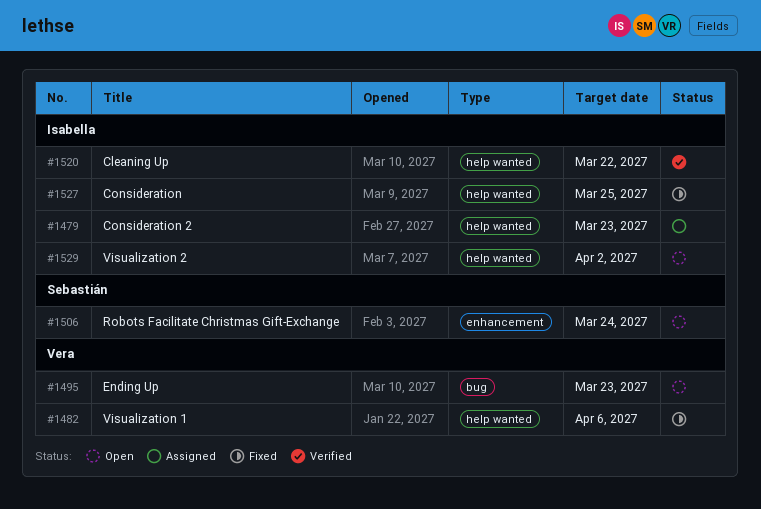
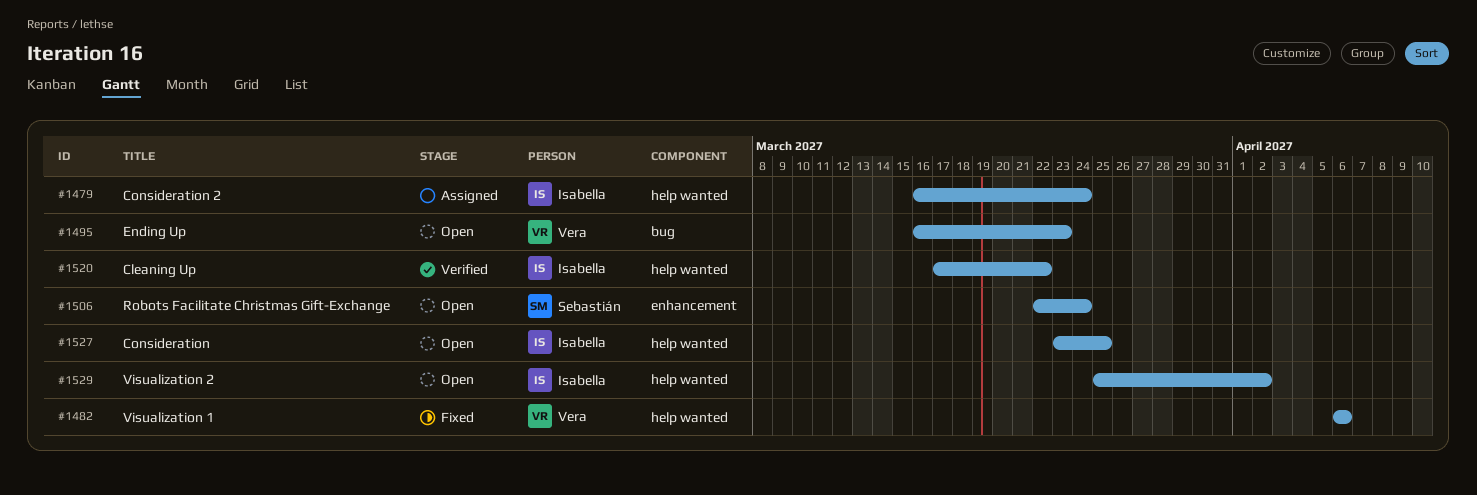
#1479, due: Mar 23 -> Mar 24
#1527, status: Fixed -> Open

